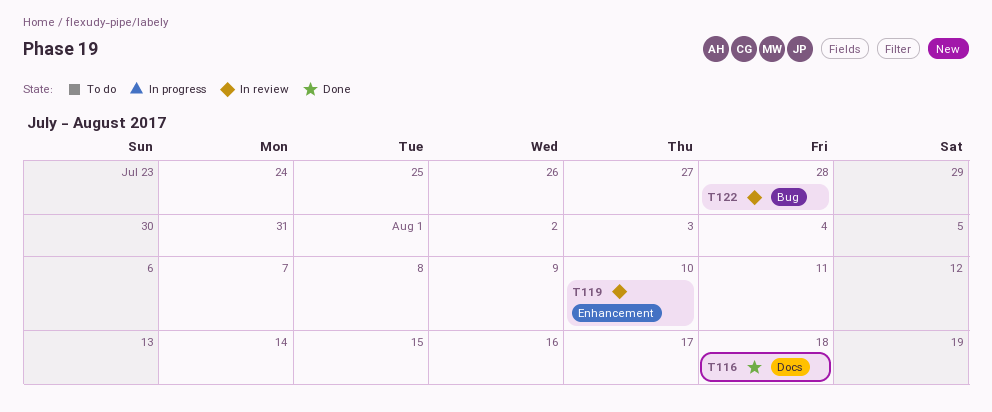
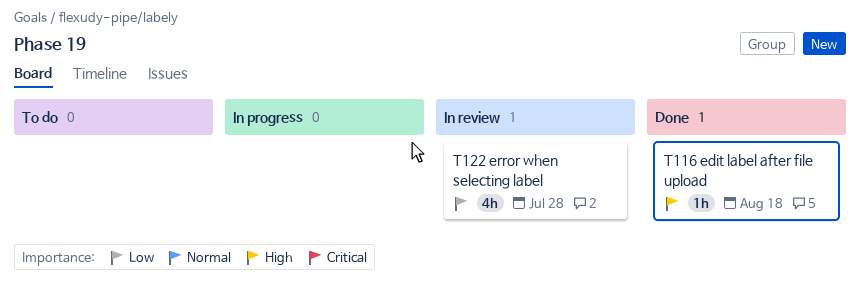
T119: present -> none

